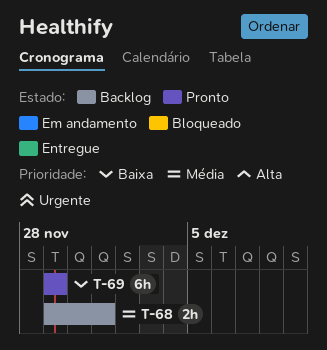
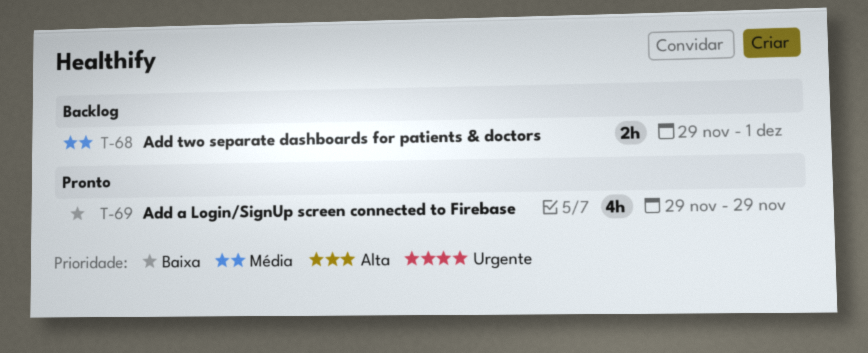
T-69, estimate: 6h -> 4h

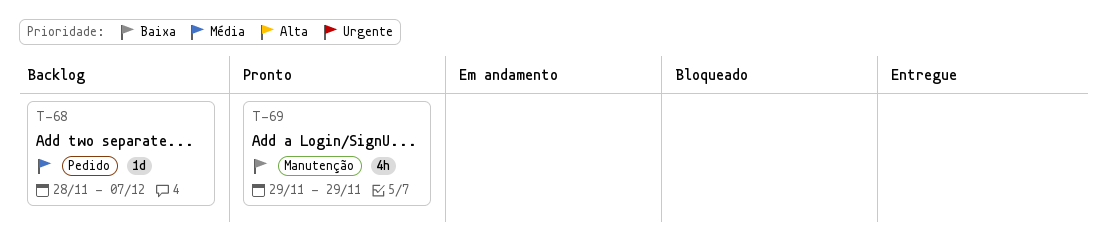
T-68, estimate: 2h -> 1d
T-68, start: Nov 29 -> Nov 28
T-68, due: Dec 1 -> Dec 7

